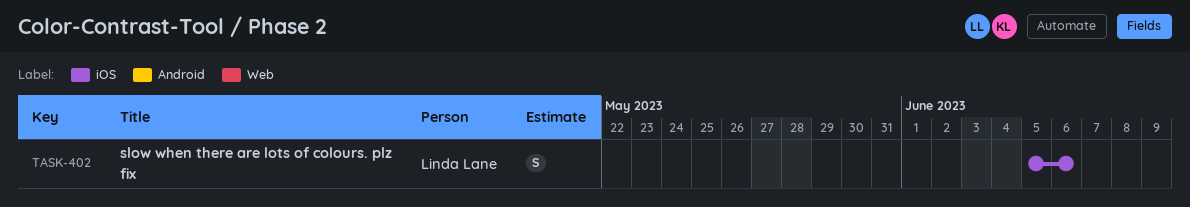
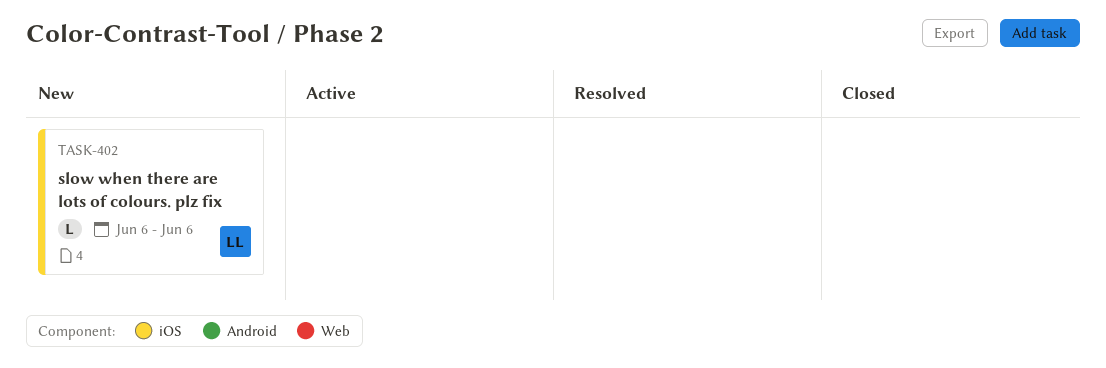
TASK-402, estimate: S -> L
TASK-402, start: Jun 5 -> Jun 6

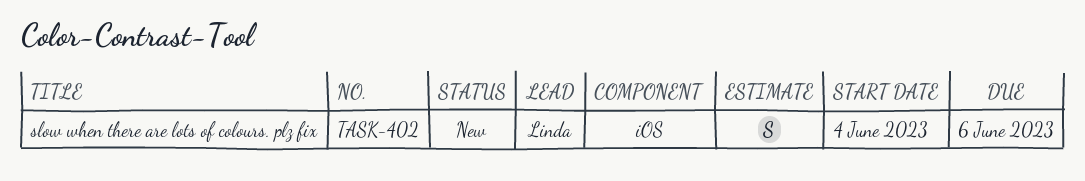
TASK-402, estimate: L -> S
TASK-402, start: Jun 6 -> Jun 4

